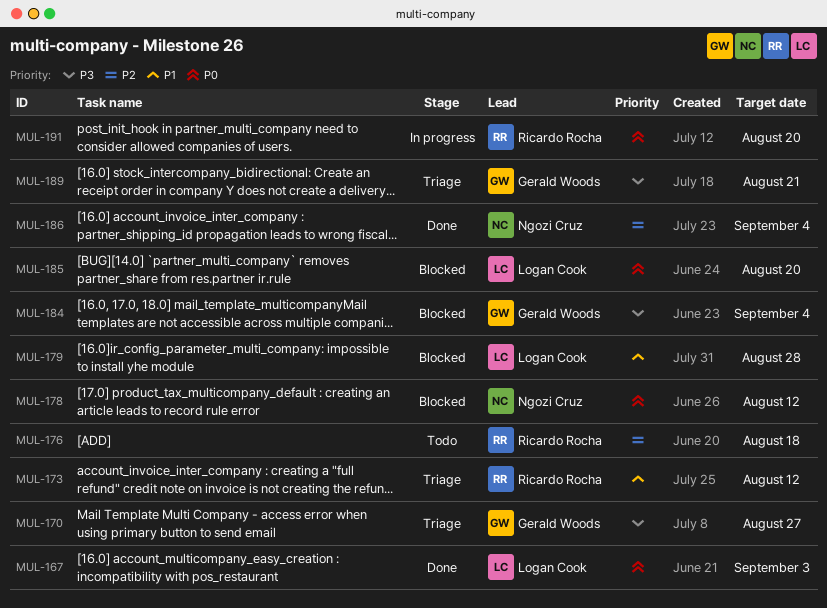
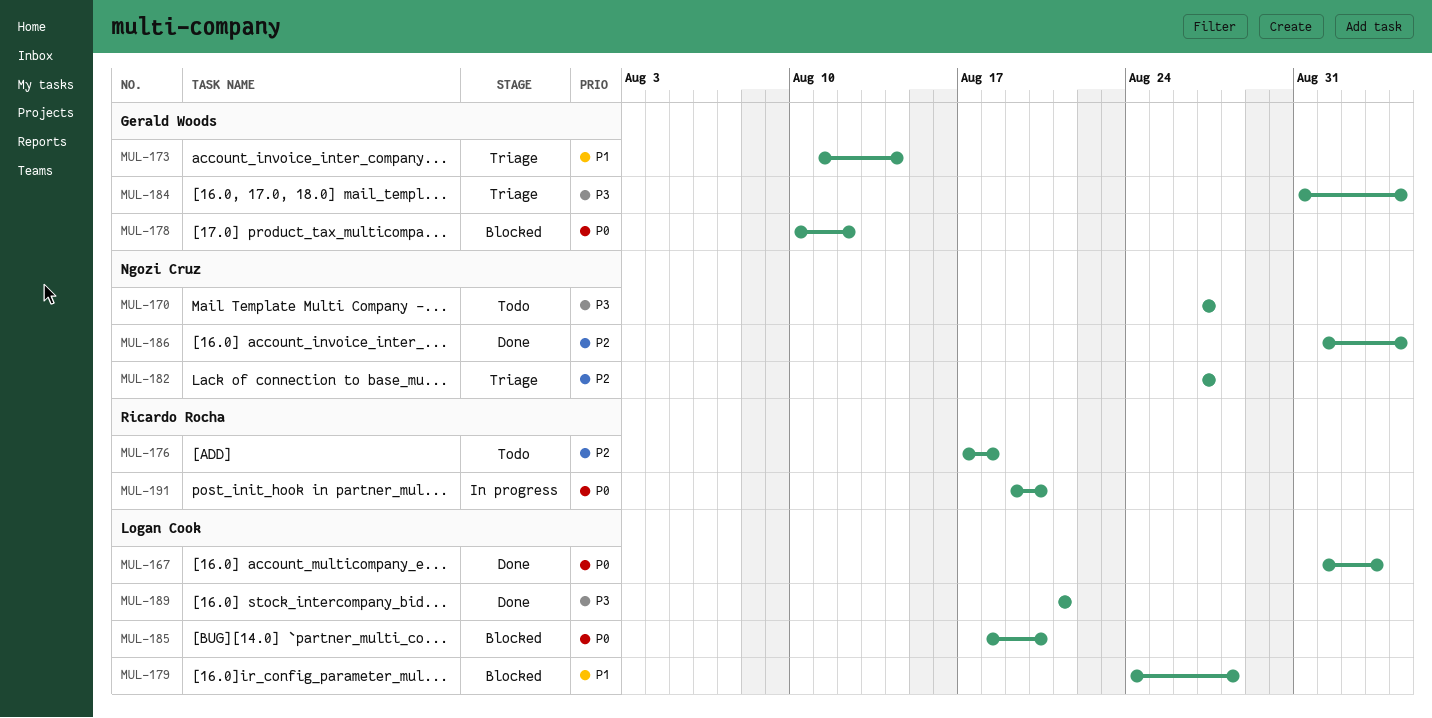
MUL-170, status: Triage -> Todo
MUL-170, owner: Gerald Woods -> Ngozi Cruz
MUL-173, owner: Ricardo Rocha -> Gerald Woods
MUL-173, due: Aug 12 -> Aug 14
MUL-178, owner: Ngozi Cruz -> Gerald Woods
MUL-182: none -> present
MUL-184, status: Blocked -> Triage
MUL-189, status: Triage -> Done
MUL-189, owner: Gerald Woods -> Logan Cook

